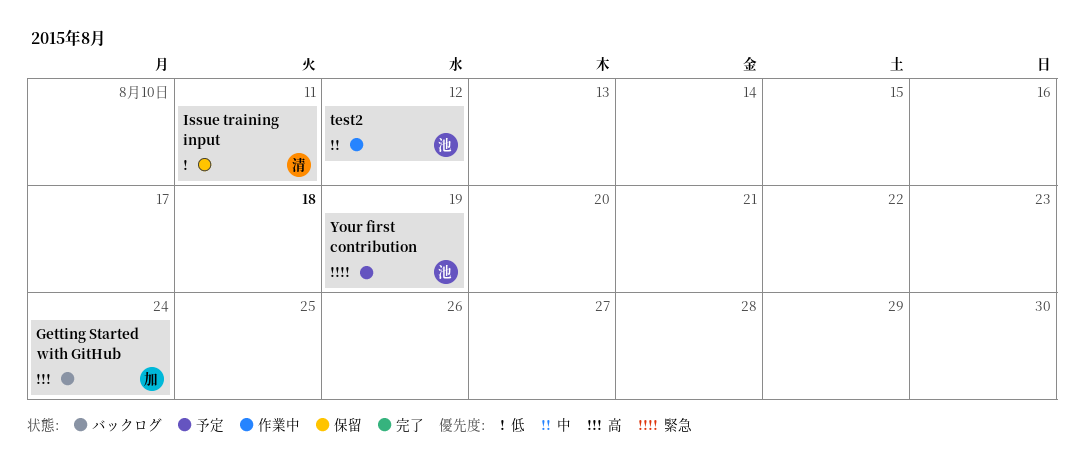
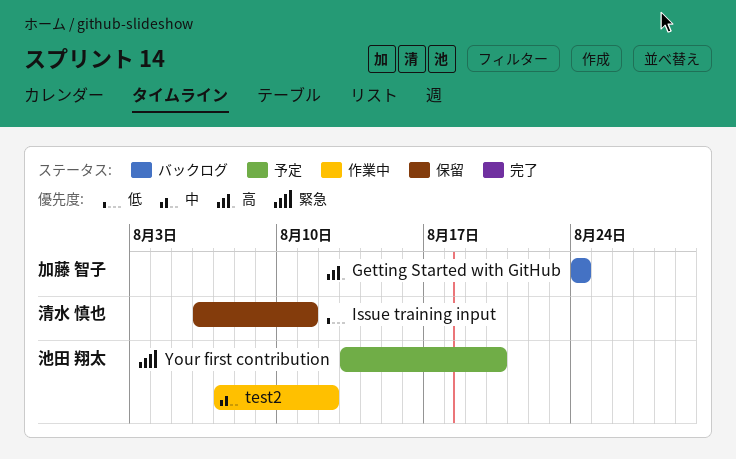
Your first contribution, due: Aug 19 -> Aug 20

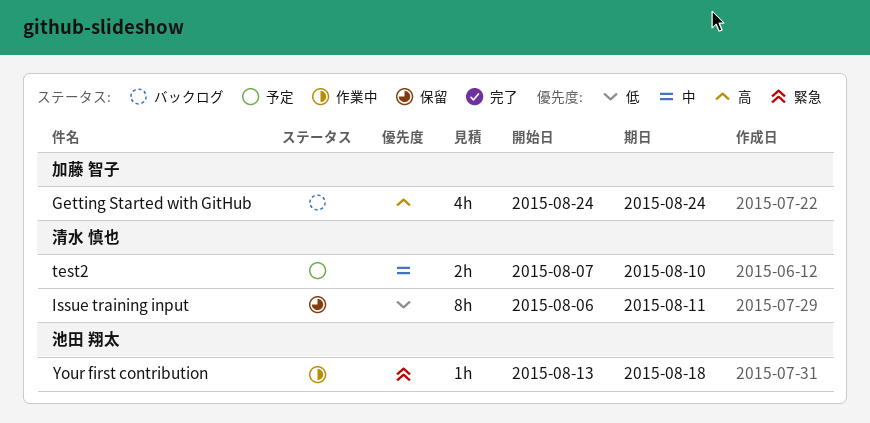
test2, status: 作業中 -> 予定
test2, owner: 池田 翔太 -> 清水 慎也
test2, due: Aug 12 -> Aug 10
Your first contribution, status: 予定 -> 作業中
Your first contribution, due: Aug 20 -> Aug 18

